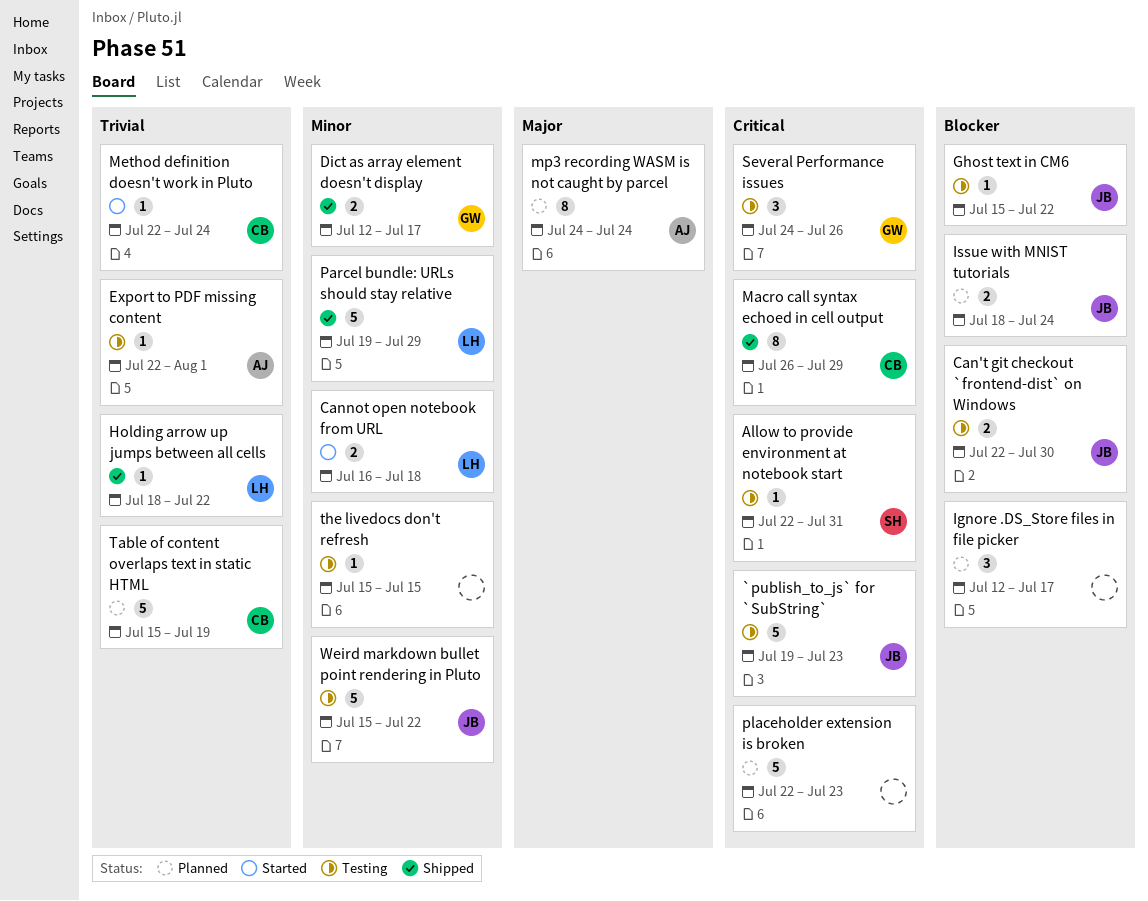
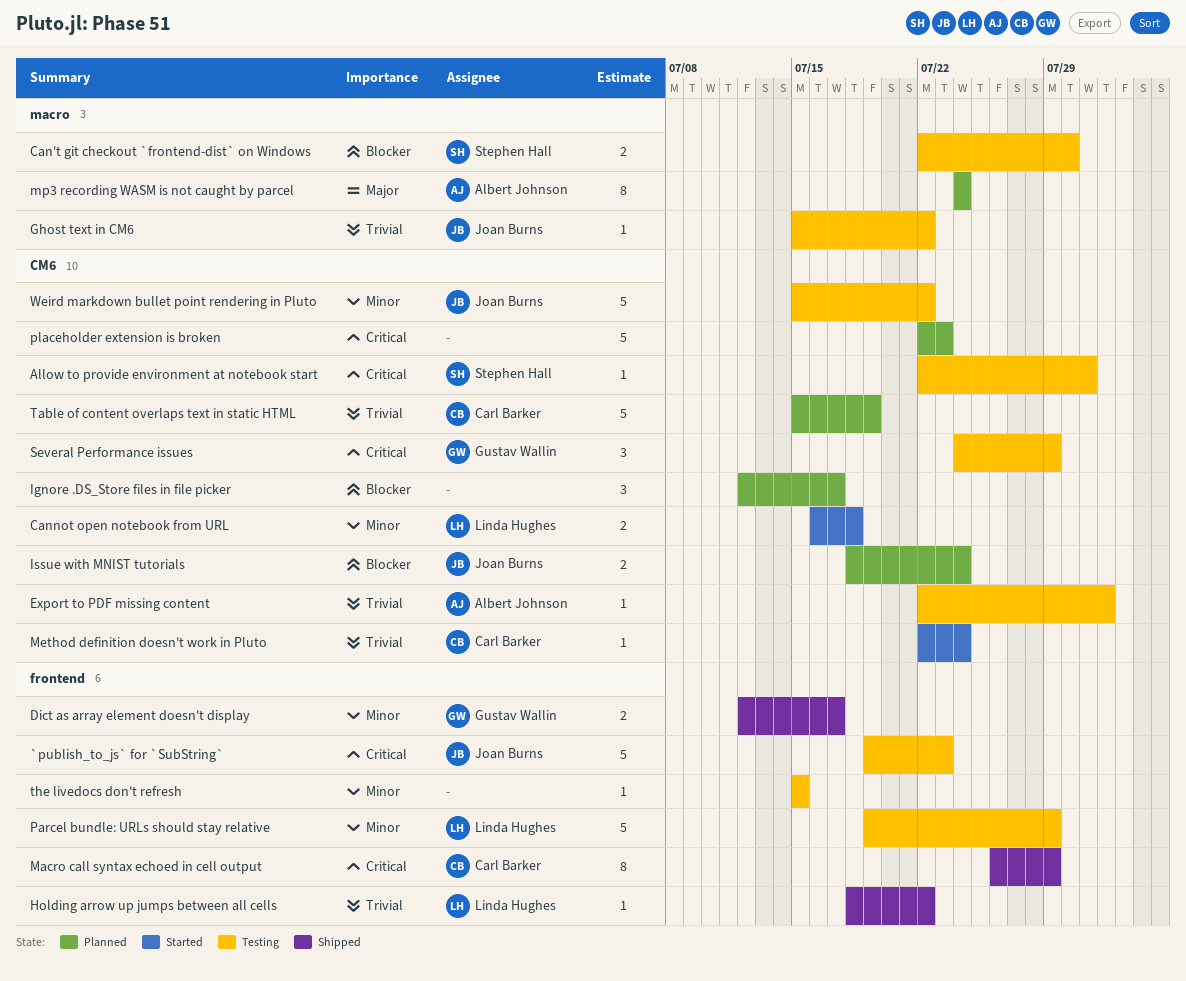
Can't git checkout `frontend-dist` on Windows, owner: Joan Burns -> Stephen Hall
Ghost text in CM6, priority: Blocker -> Trivial
Parcel bundle: URLs should stay relative, status: Shipped -> Testing
Several Performance issues, due: Jul 26 -> Jul 29

